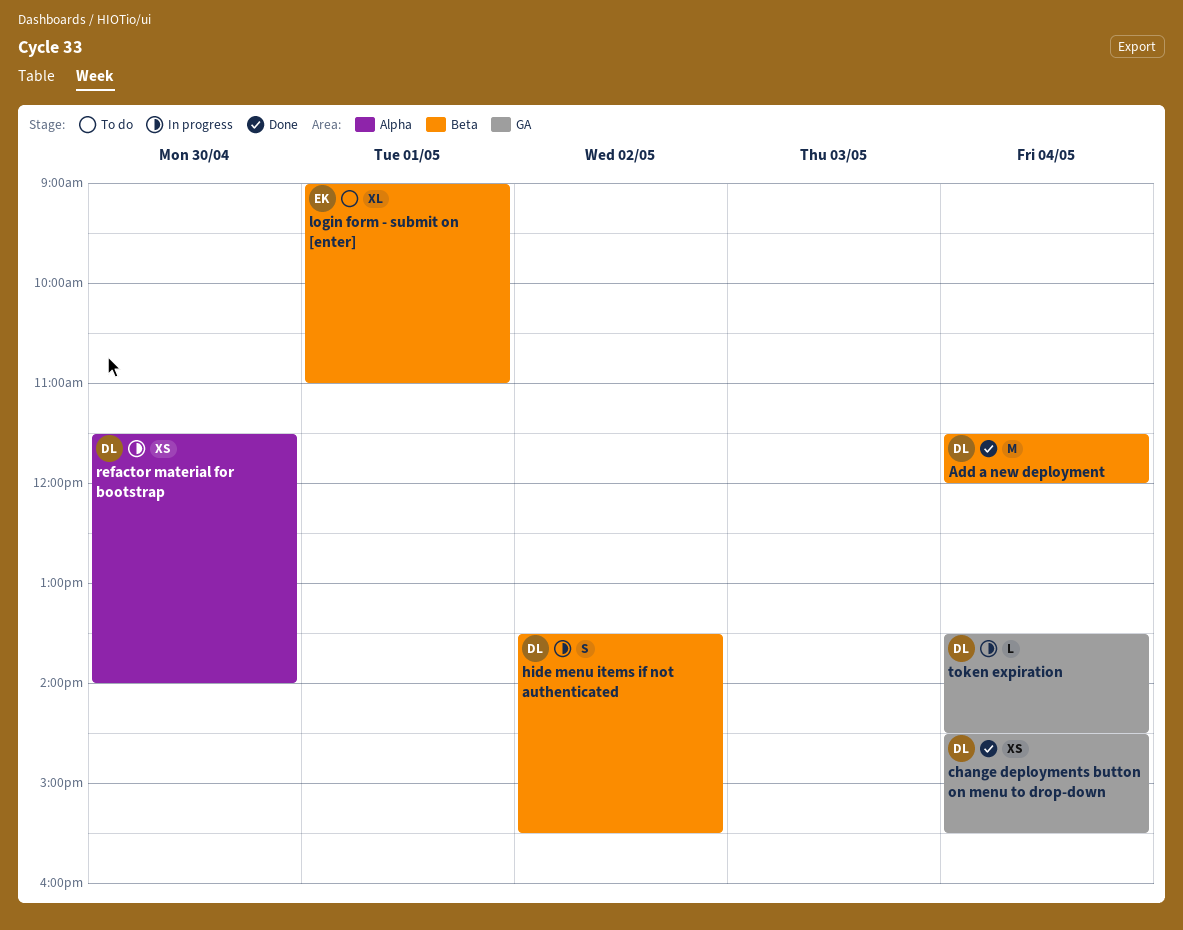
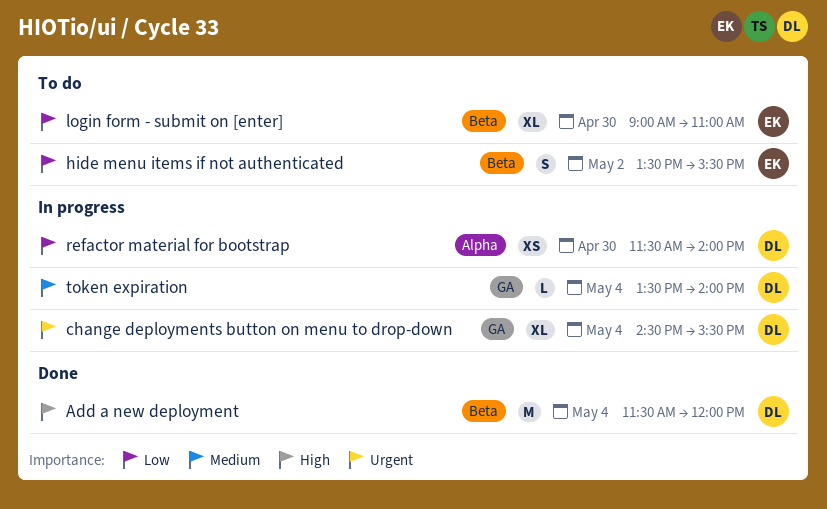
change deployments button on menu to drop-down, status: Done -> In progress
change deployments button on menu to drop-down, estimate: XS -> XL
hide menu items if not authenticated, status: In progress -> To do
hide menu items if not authenticated, owner: DL -> EK
login form - submit on [enter], day: May 1 -> Apr 30
token expiration, ends: 14:30 -> 14:00

